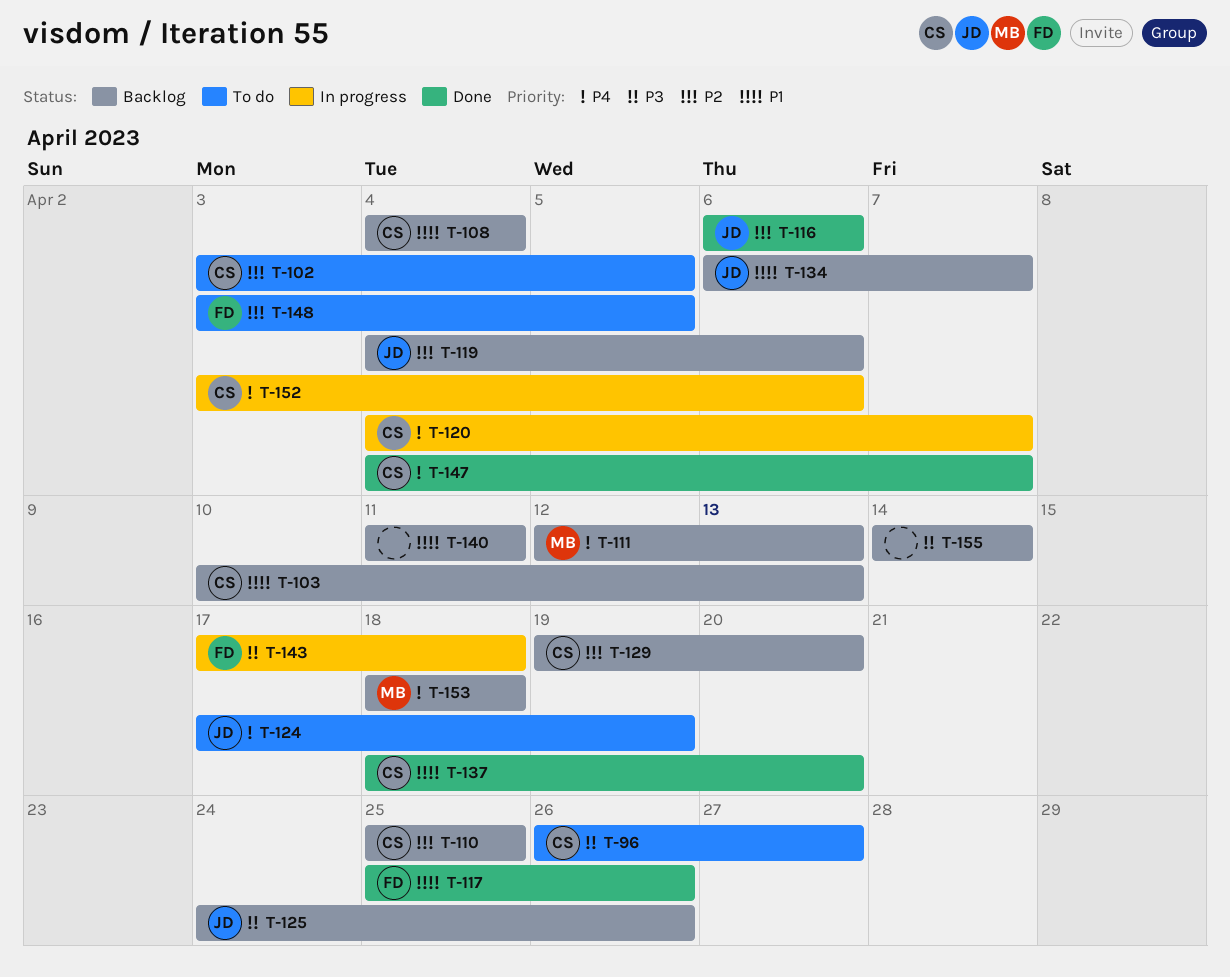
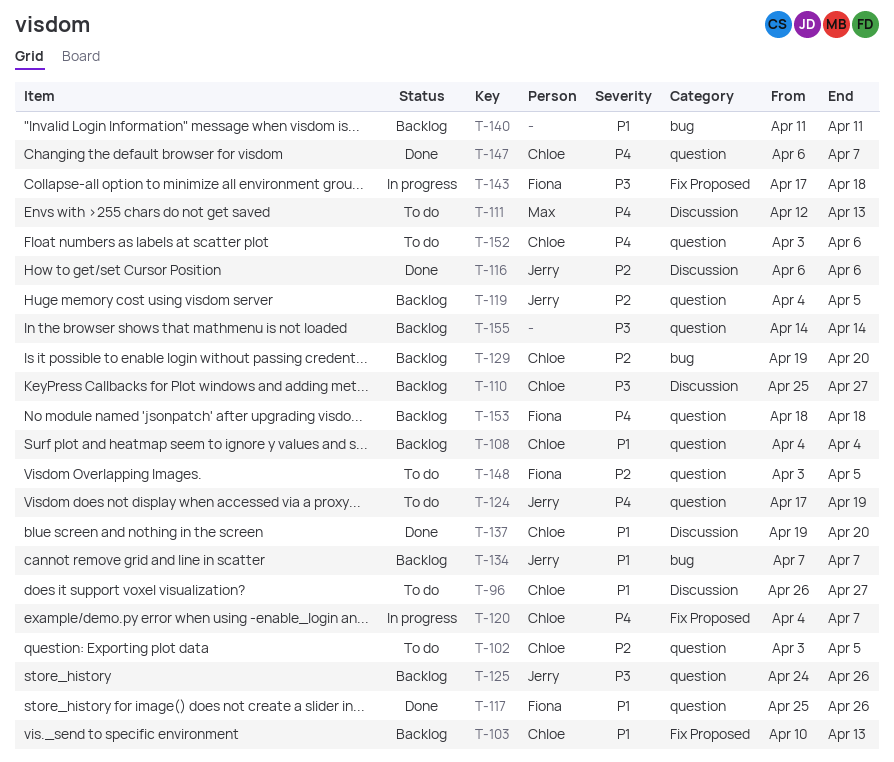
T-96, priority: P3 -> P1
T-110, priority: P2 -> P3
T-110, due: Apr 25 -> Apr 27
T-111, status: Backlog -> To do
T-119, due: Apr 6 -> Apr 5
T-134, start: Apr 6 -> Apr 7
T-137, start: Apr 18 -> Apr 19
T-147, start: Apr 4 -> Apr 6
T-152, status: In progress -> To do
T-153, owner: Max -> Fiona

